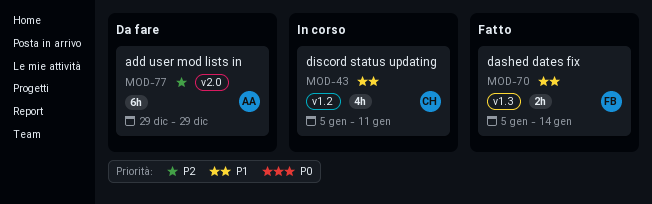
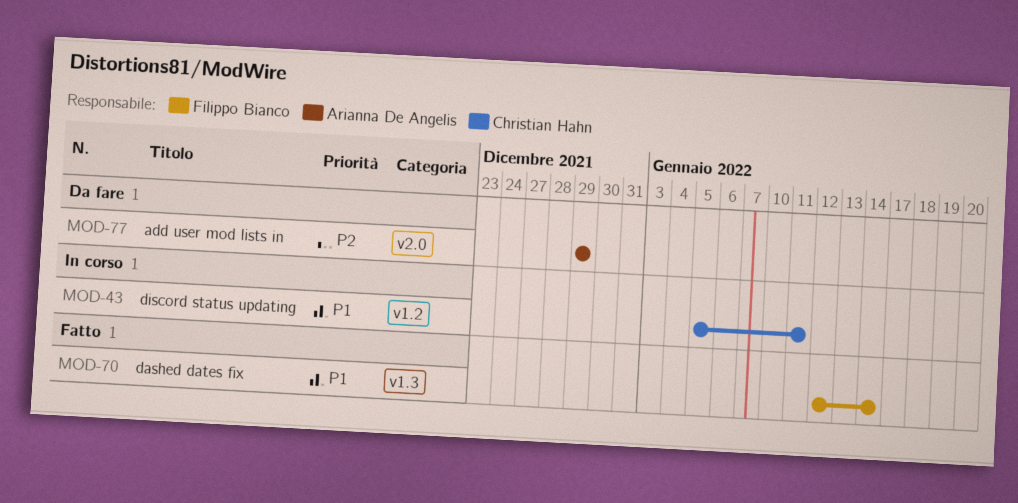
MOD-70, start: Jan 5 -> Jan 12

